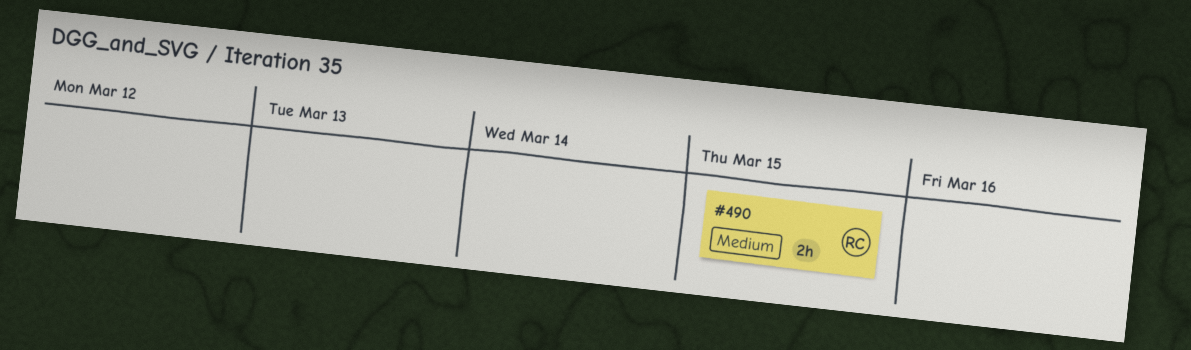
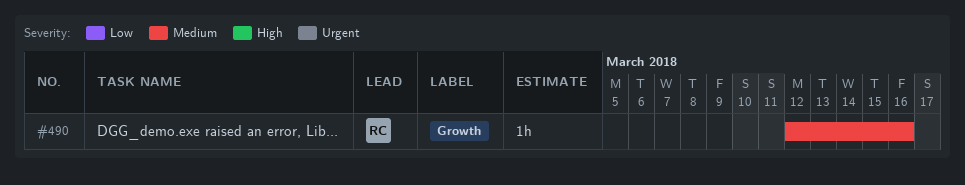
#490, estimate: 2h -> 1h
#490, due: Mar 15 -> Mar 16

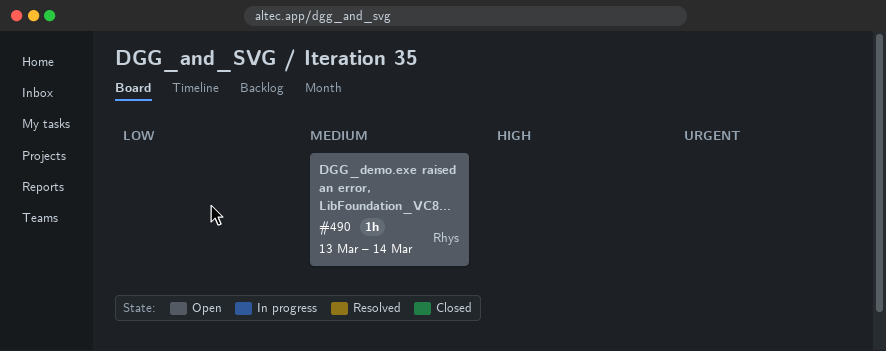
#490, start: Mar 12 -> Mar 13
#490, due: Mar 16 -> Mar 14

